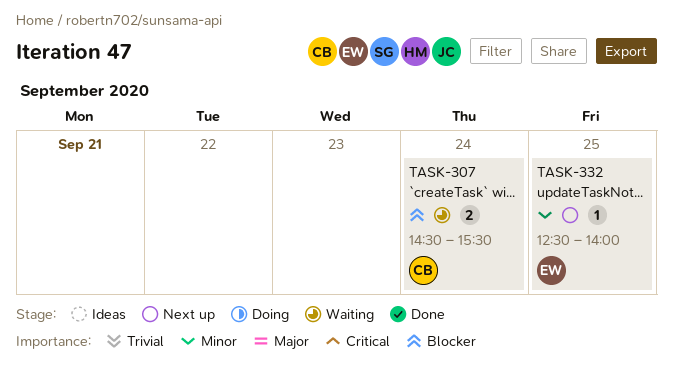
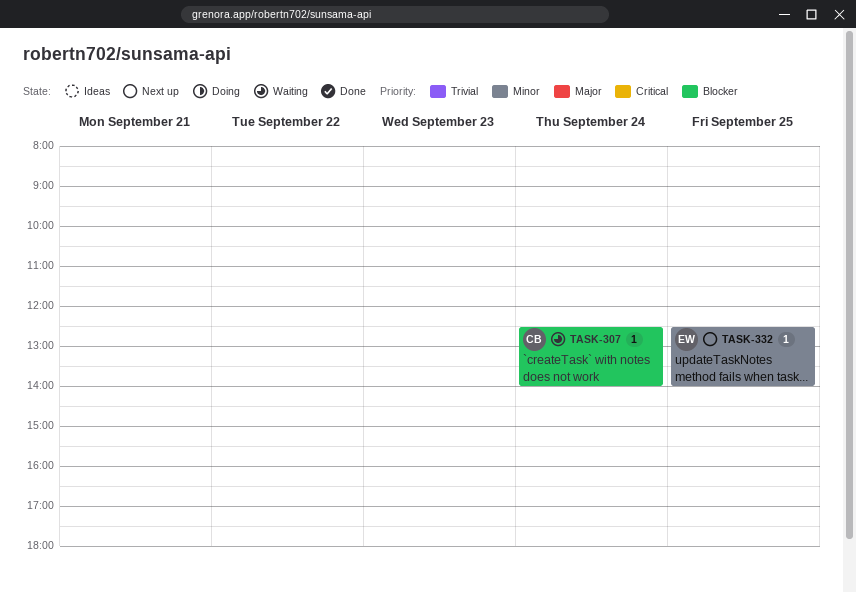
TASK-307, estimate: 2 -> 1
TASK-307, begins: 14:30 -> 12:30
TASK-307, ends: 15:30 -> 14:00

